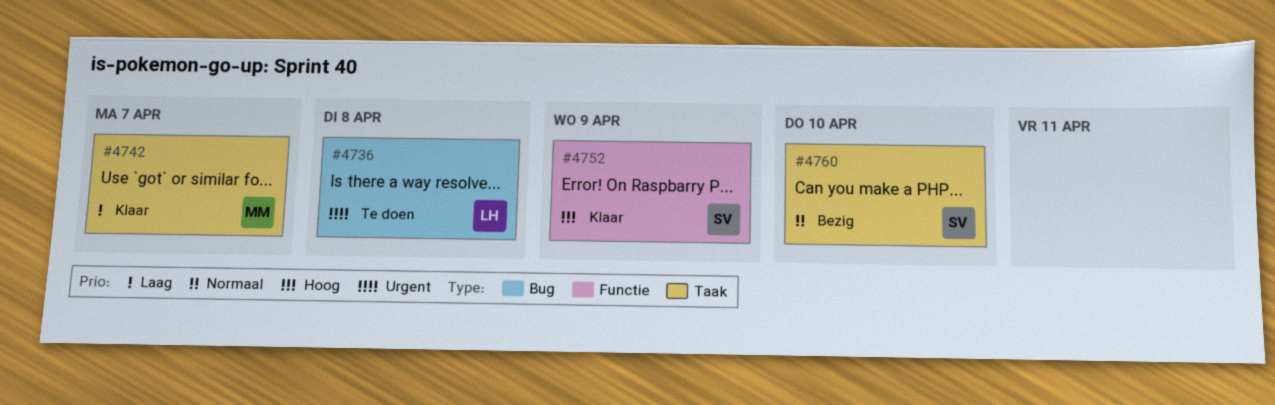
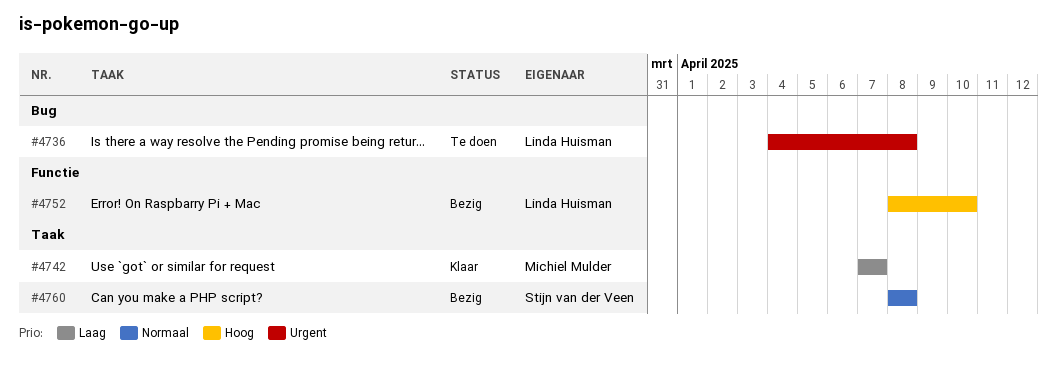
#4752, status: Klaar -> Bezig
#4752, owner: Stijn van der Veen -> Linda Huisman
#4752, due: Apr 9 -> Apr 10
#4760, due: Apr 10 -> Apr 8

